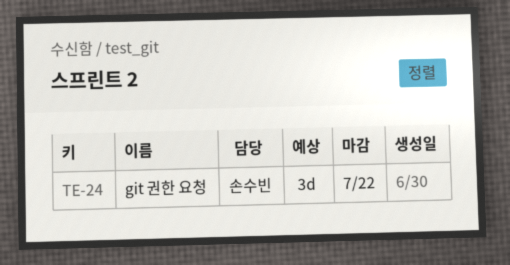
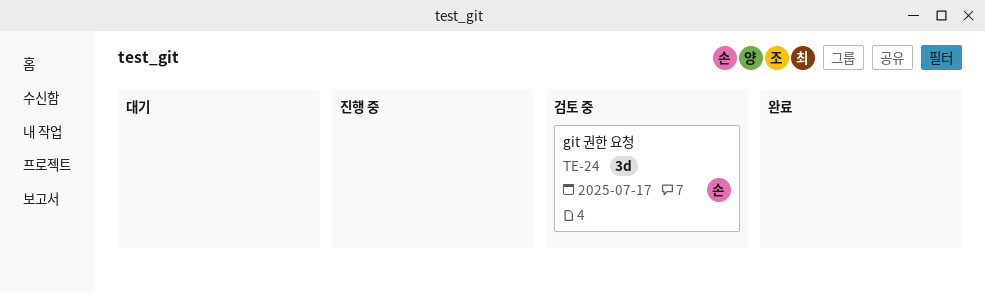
TE-24, due: Jul 22 -> Jul 17

